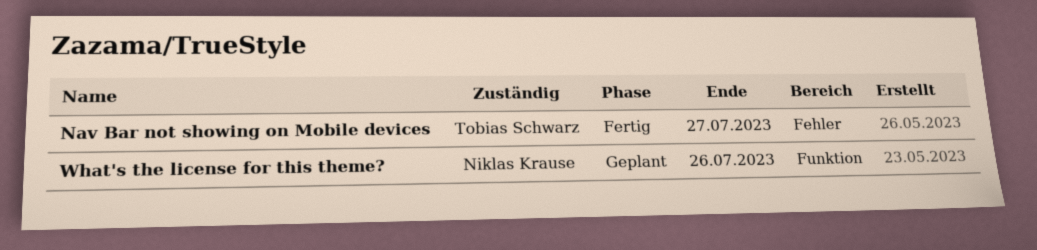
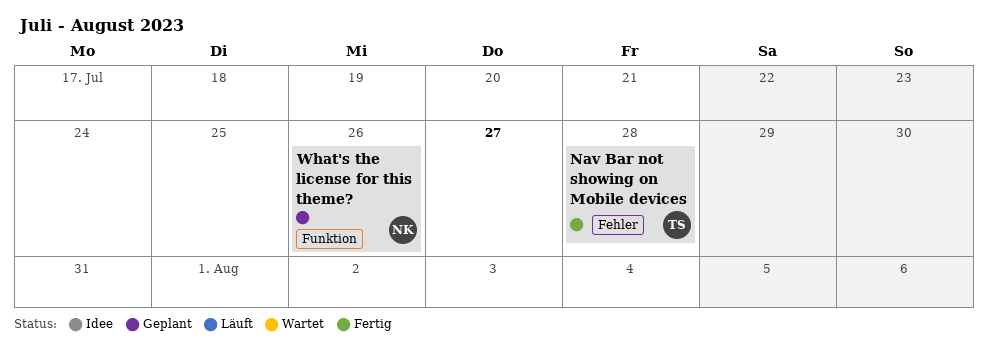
Nav Bar not showing on Mobile devices, due: Jul 27 -> Jul 28

